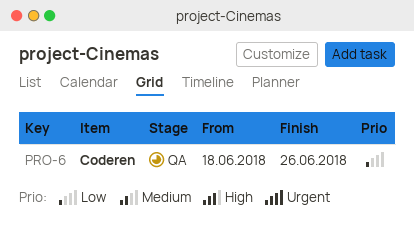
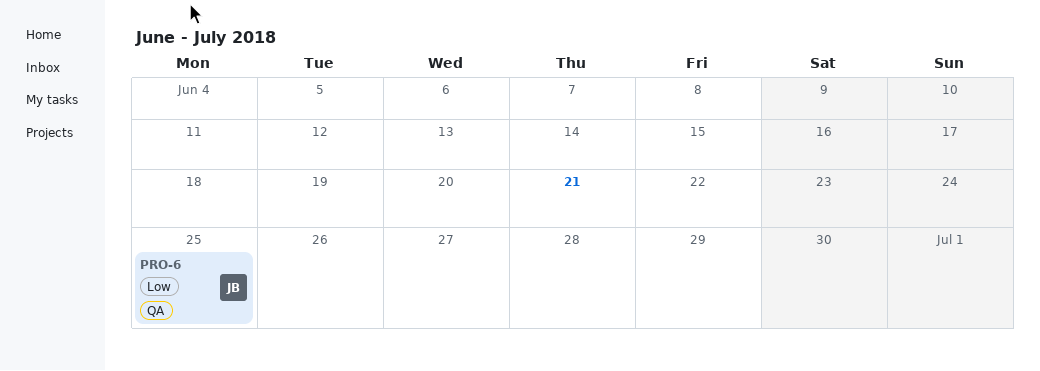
PRO-6, due: Jun 26 -> Jun 25

